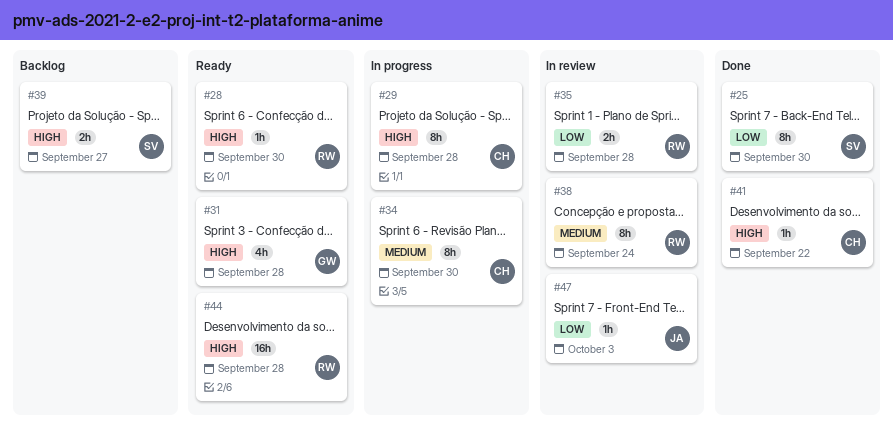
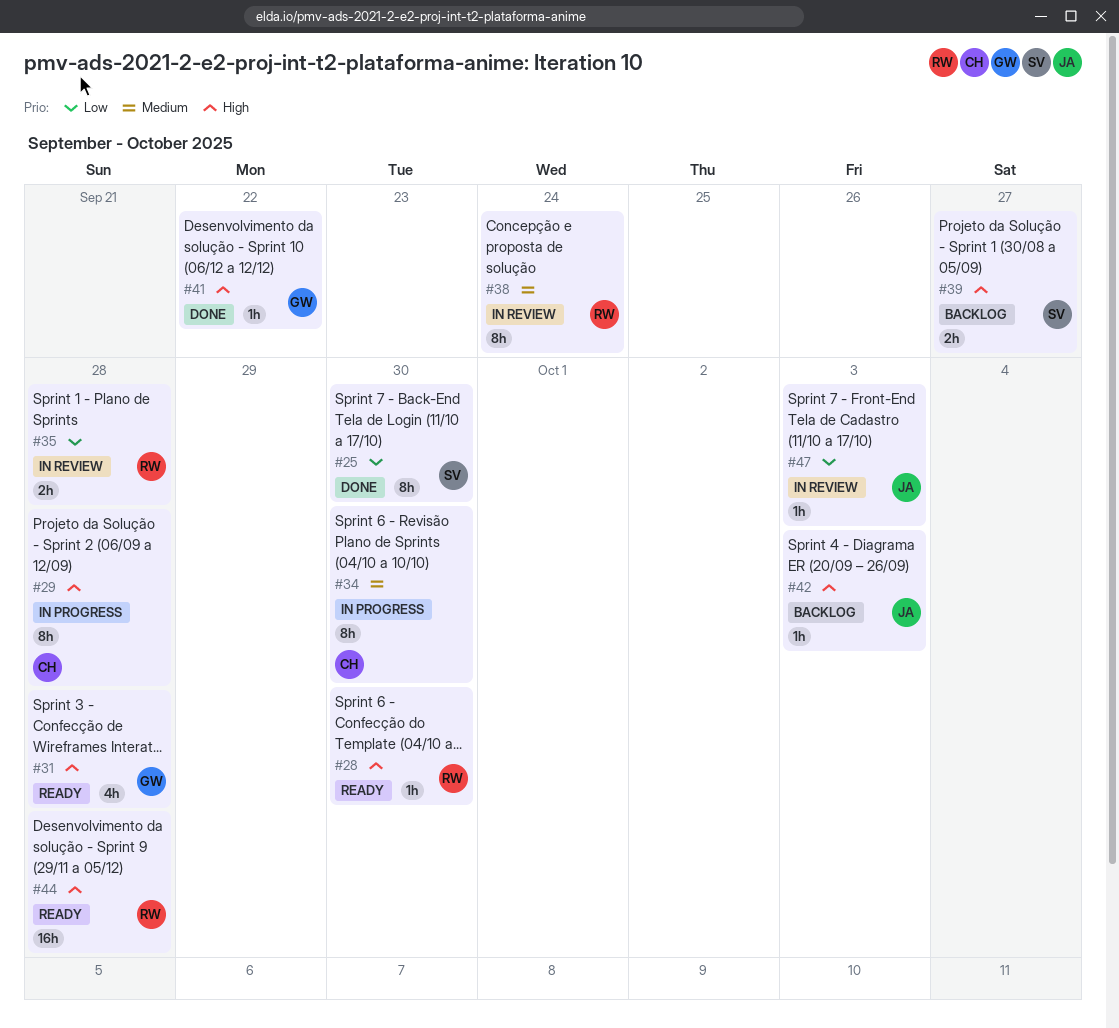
#41, owner: CH -> GW
#42: none -> present

